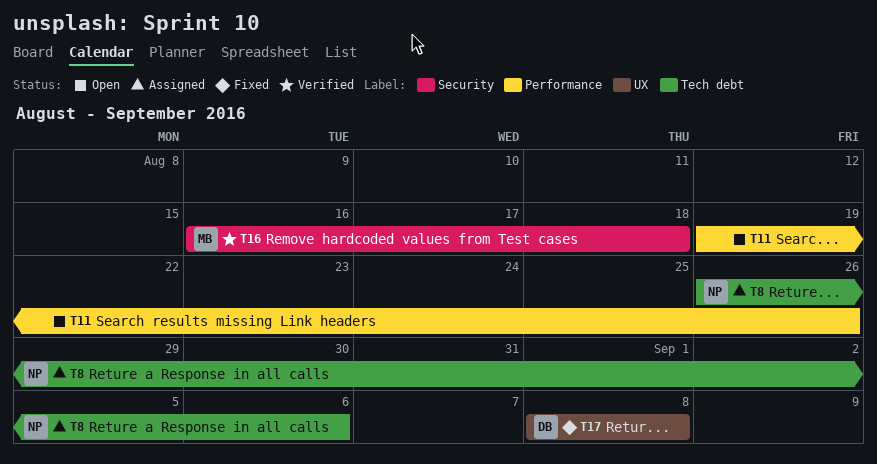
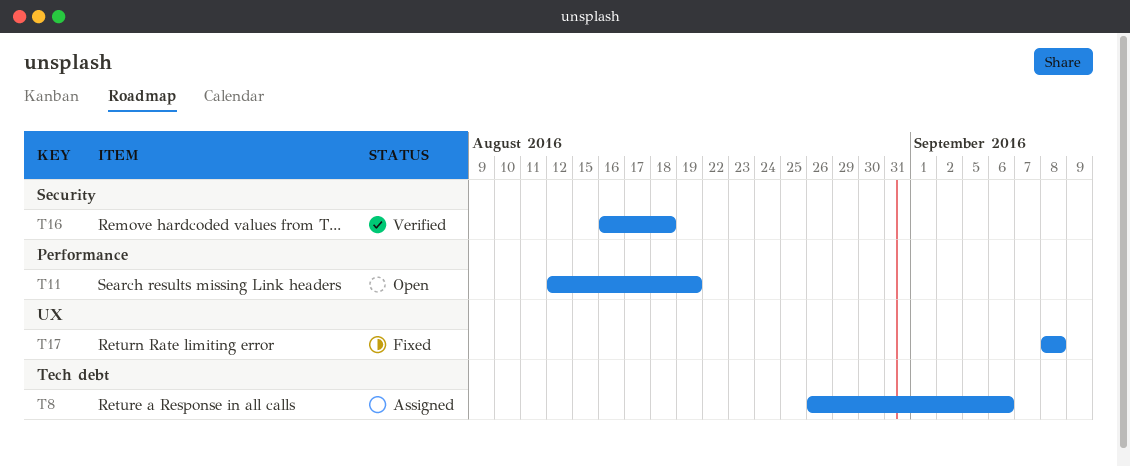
T11, start: Aug 19 -> Aug 12
T11, due: Aug 26 -> Aug 19

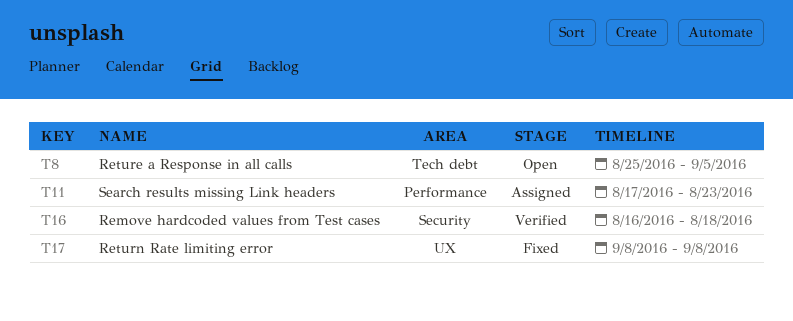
T8, status: Assigned -> Open
T8, start: Aug 26 -> Aug 25
T8, due: Sep 6 -> Sep 5
T11, status: Open -> Assigned
T11, start: Aug 12 -> Aug 17
T11, due: Aug 19 -> Aug 23

